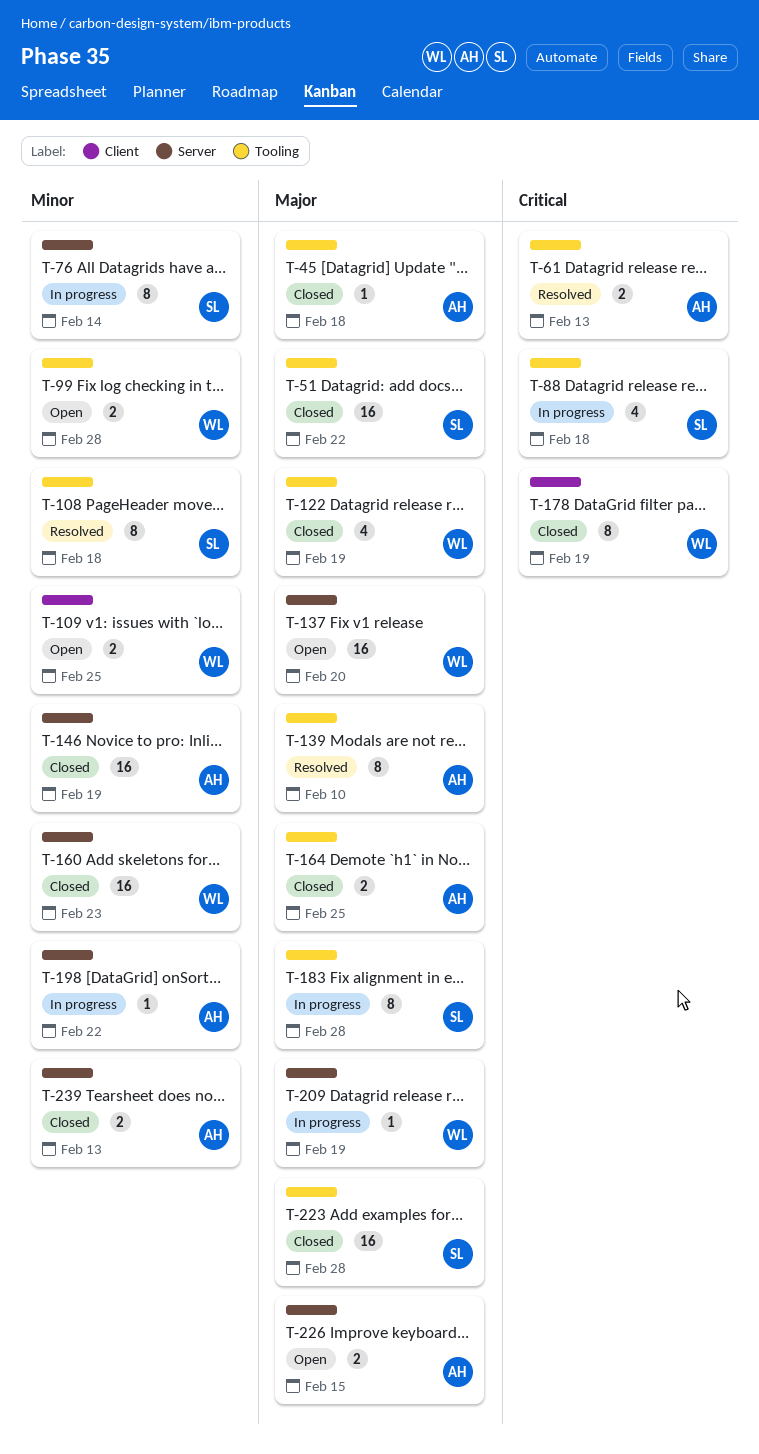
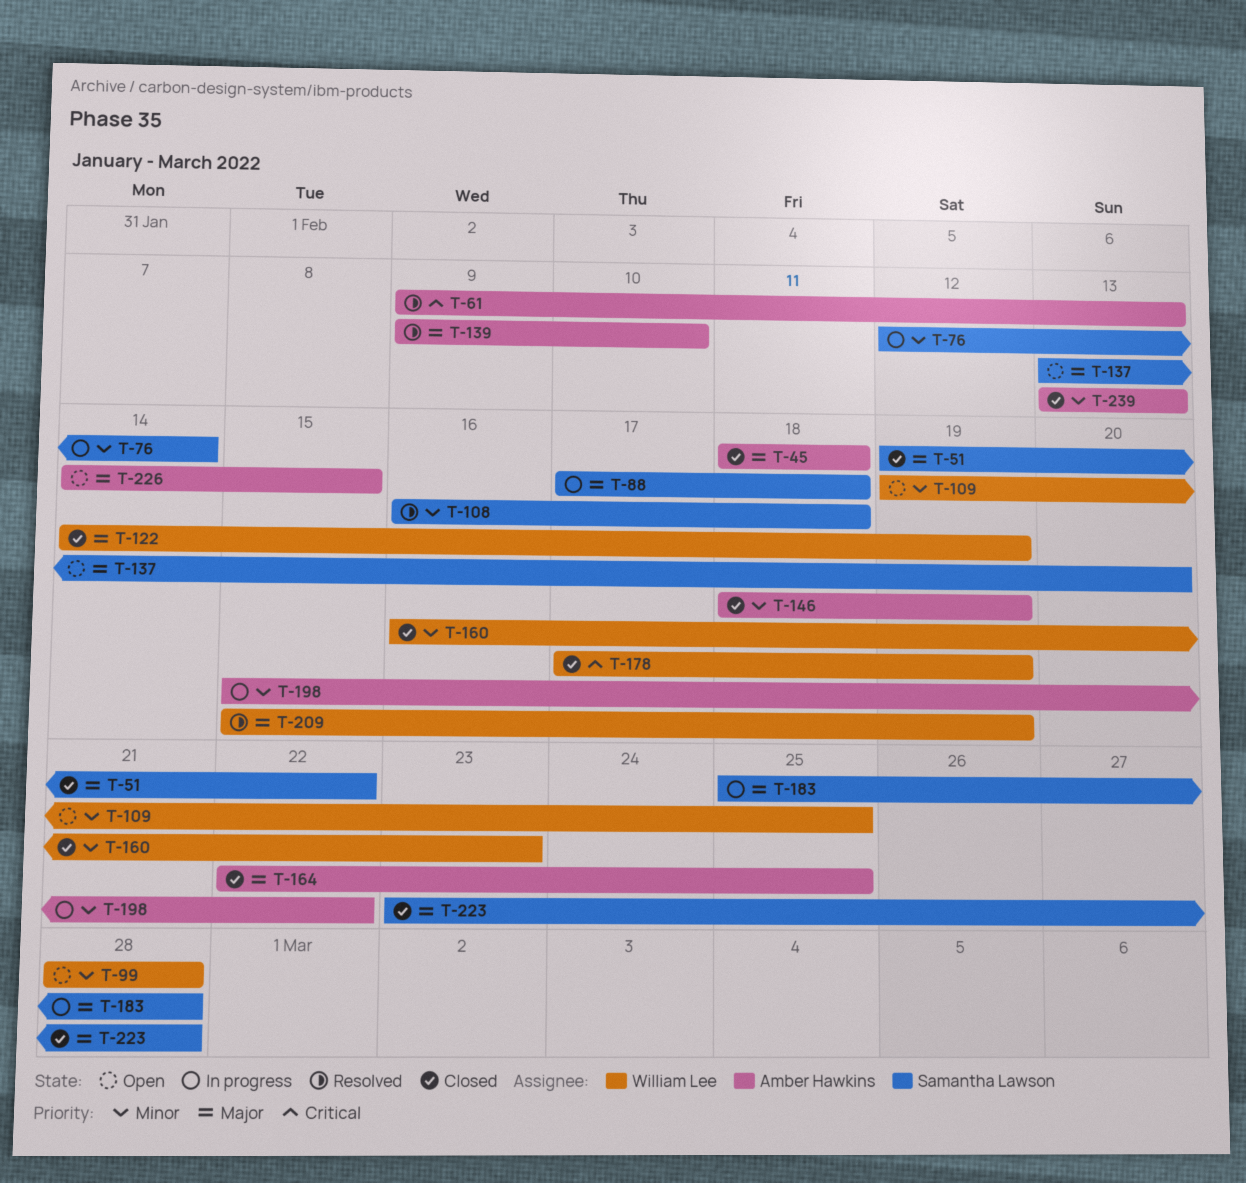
T-88, priority: Critical -> Major
T-137, owner: William Lee -> Samantha Lawson
T-209, status: In progress -> Resolved

